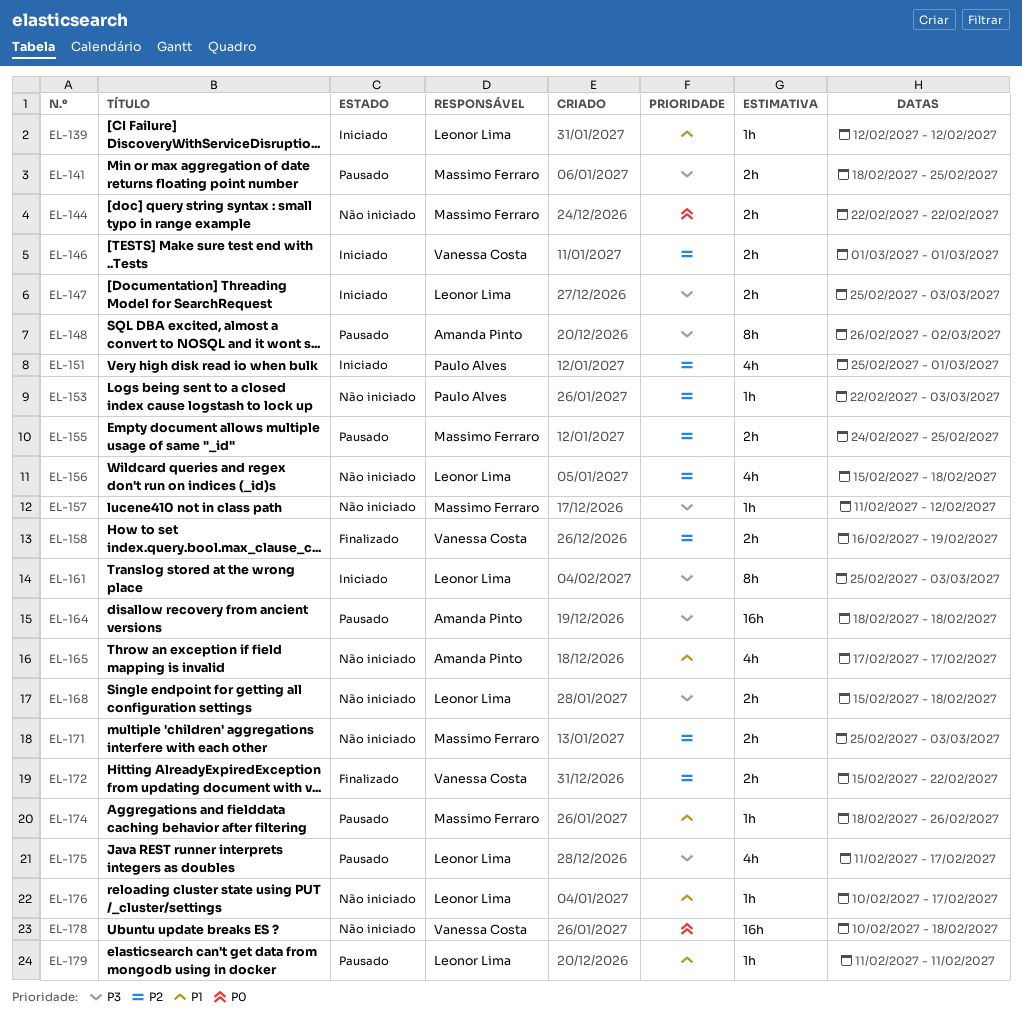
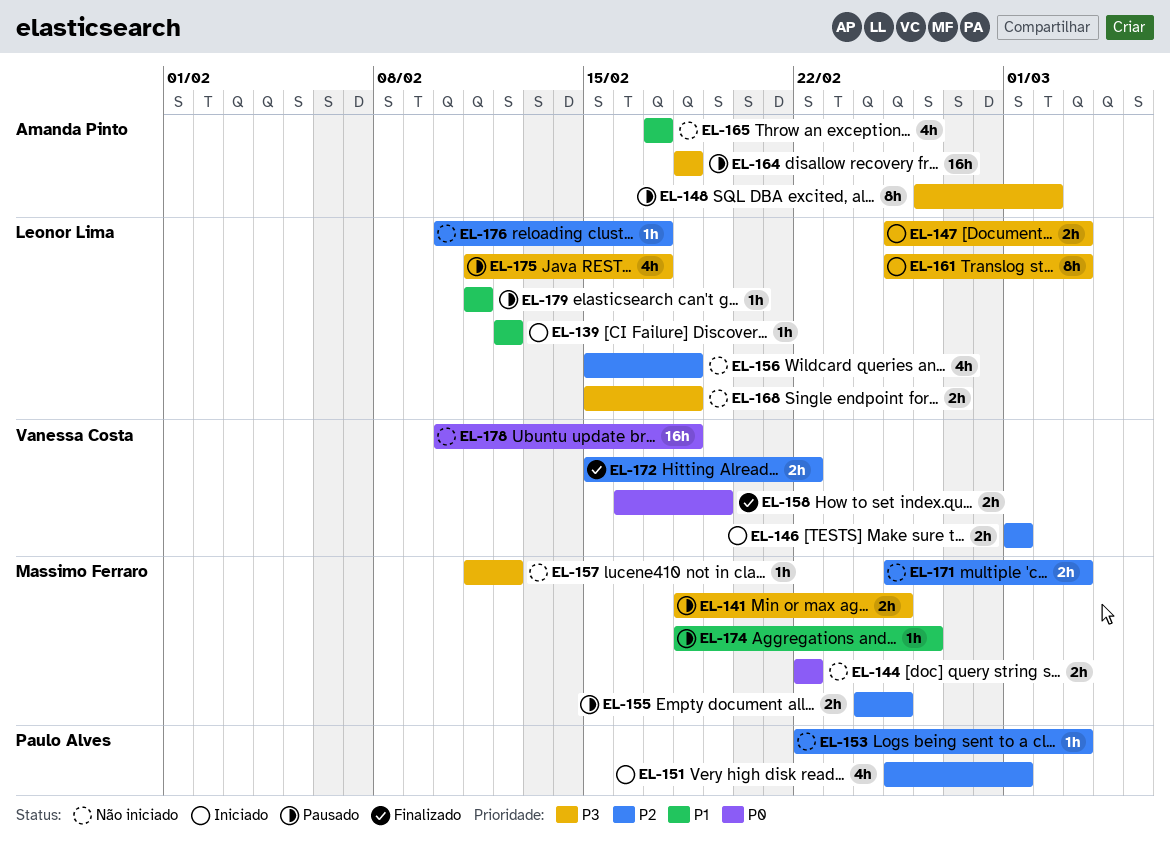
EL-158, priority: P2 -> P0
EL-176, priority: P1 -> P2

